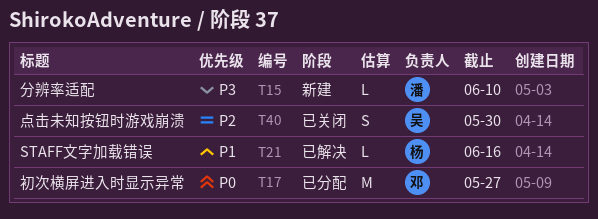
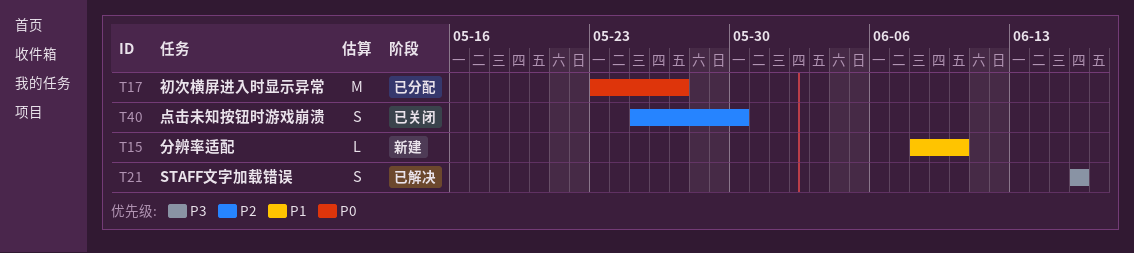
T15, priority: P3 -> P1
T21, priority: P1 -> P3
T21, estimate: L -> S

